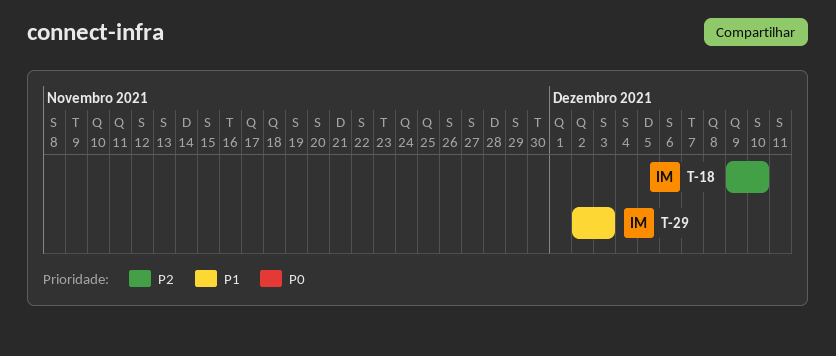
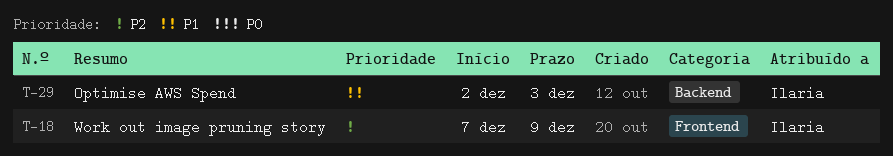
T-18, start: Dec 9 -> Dec 7
T-18, due: Dec 10 -> Dec 9

